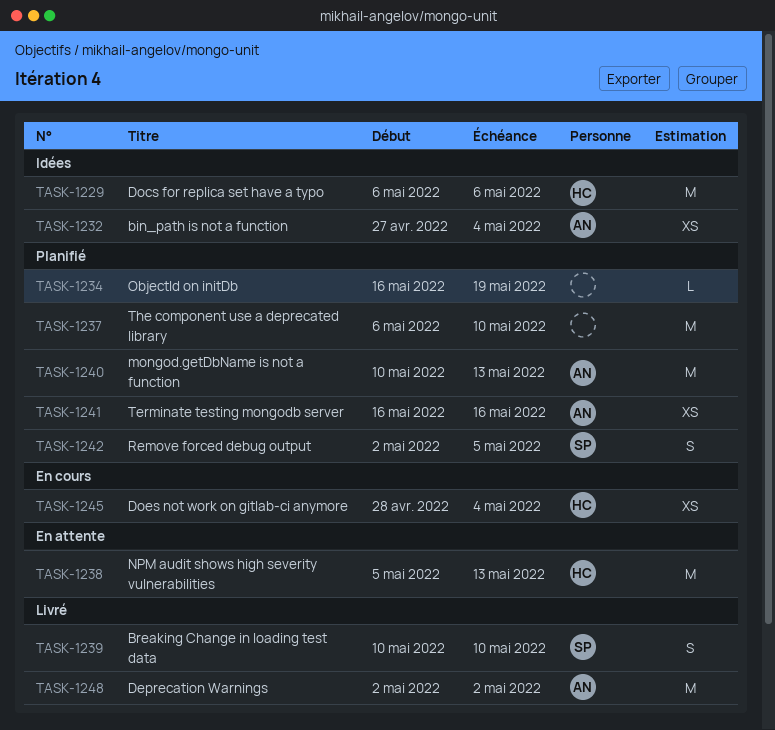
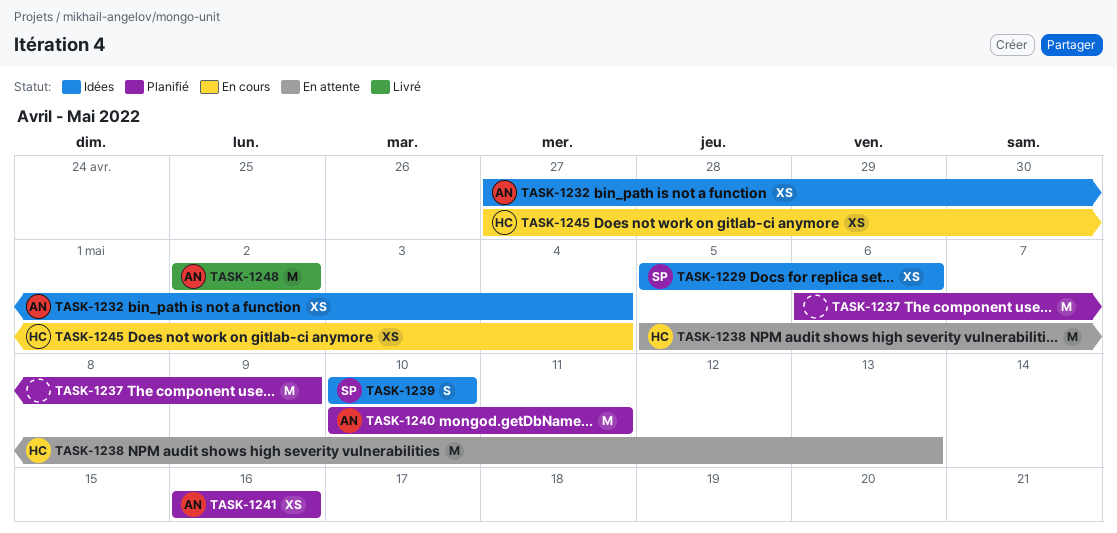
TASK-1229, owner: HC -> SP
TASK-1229, estimate: M -> XS
TASK-1229, start: May 6 -> May 5
TASK-1234: present -> none
TASK-1237, due: May 10 -> May 9
TASK-1239, status: Livré -> Idées
TASK-1240, due: May 13 -> May 11
TASK-1242: present -> none
TASK-1245, start: Apr 28 -> Apr 27

